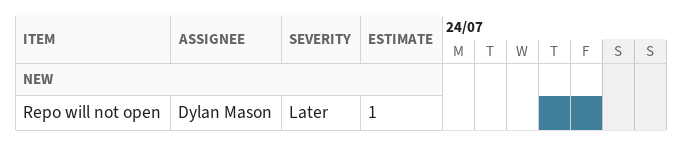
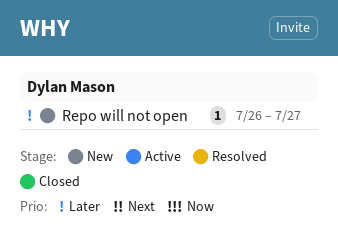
Repo will not open, start: Jul 27 -> Jul 26
Repo will not open, due: Jul 28 -> Jul 27

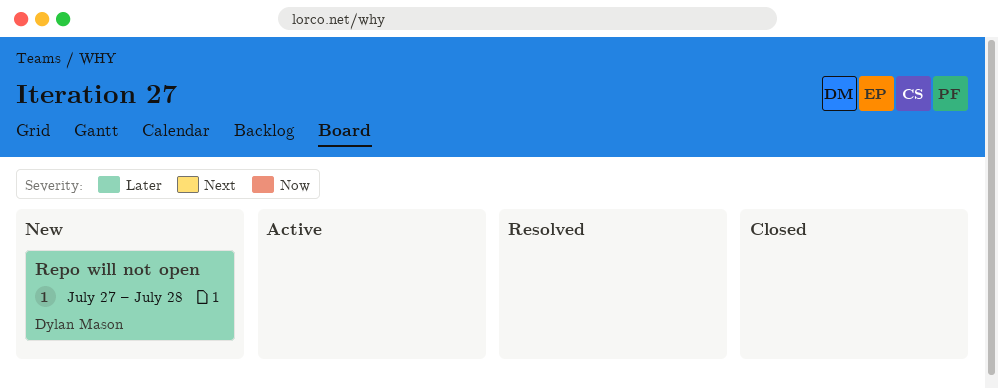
Repo will not open, start: Jul 26 -> Jul 27
Repo will not open, due: Jul 27 -> Jul 28

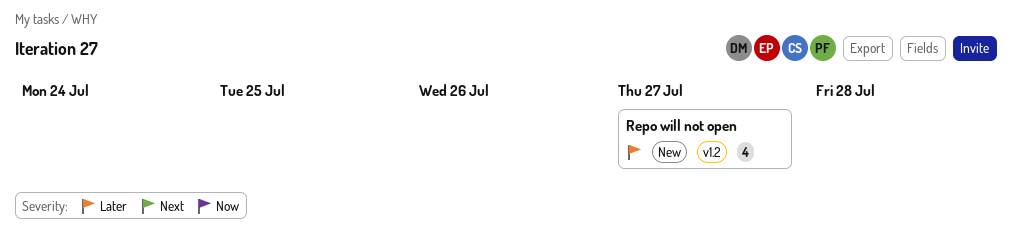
Repo will not open, estimate: 1 -> 4
Repo will not open, due: Jul 28 -> Jul 27

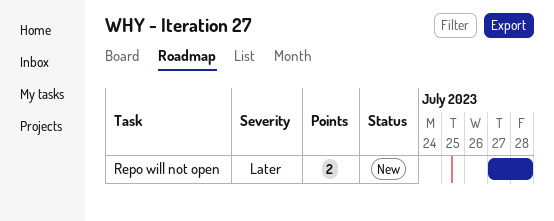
Repo will not open, estimate: 4 -> 2
Repo will not open, due: Jul 27 -> Jul 28

